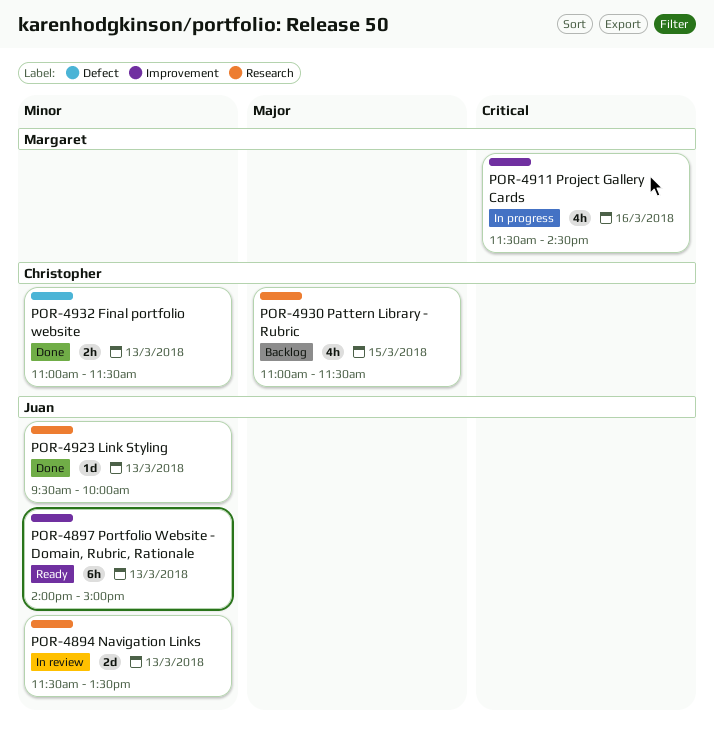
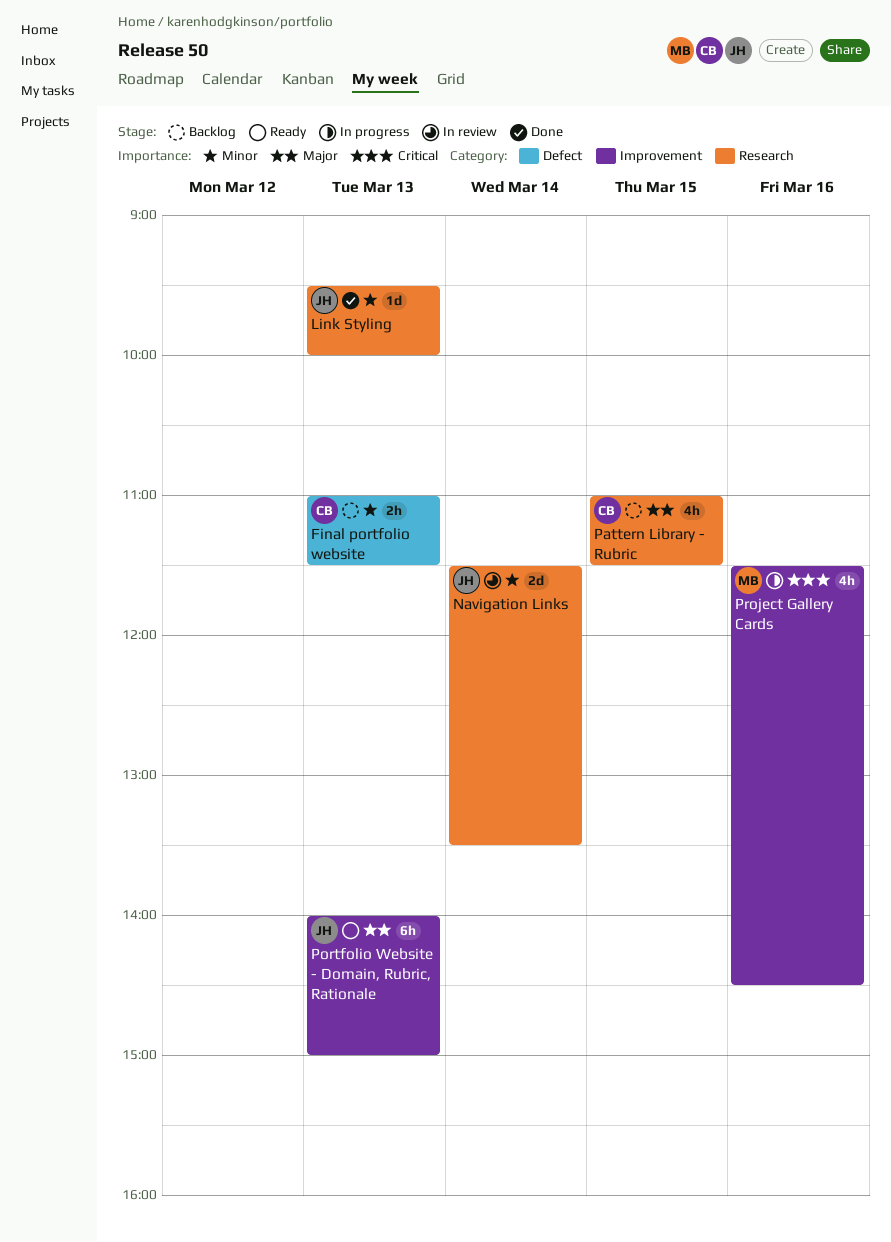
Final portfolio website, status: Done -> Backlog
Navigation Links, day: Mar 13 -> Mar 14
Portfolio Website - Domain, Rubric, Rationale, priority: Minor -> Major

